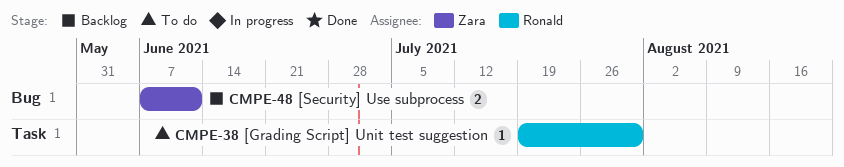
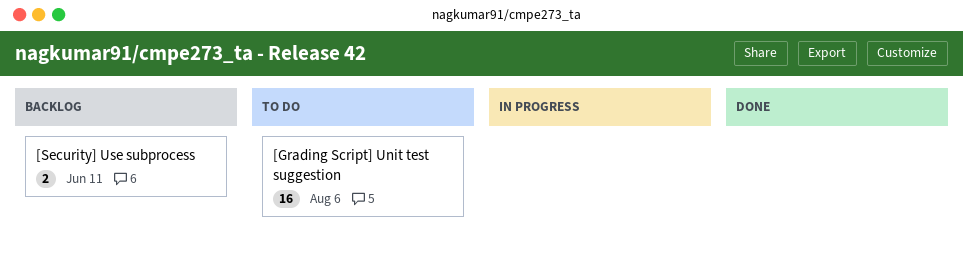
[Grading Script] Unit test suggestion, estimate: 1 -> 16
[Grading Script] Unit test suggestion, due: Jul 30 -> Aug 6

